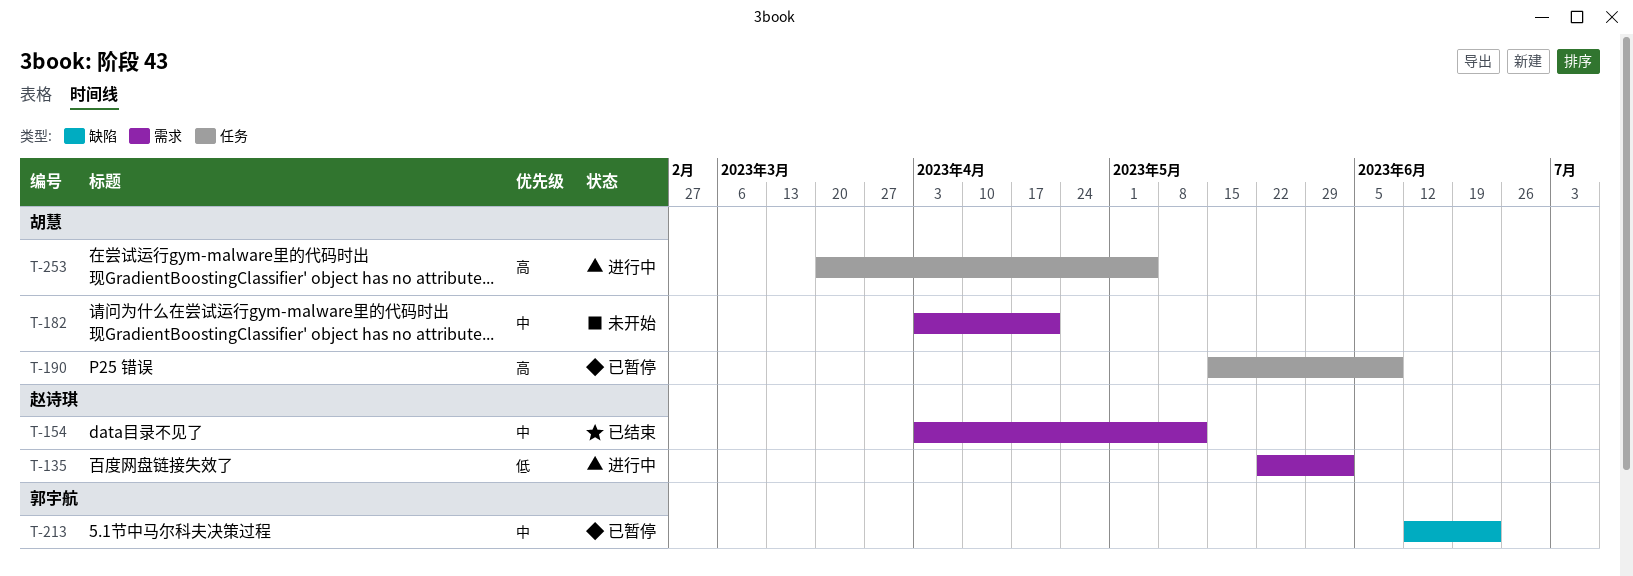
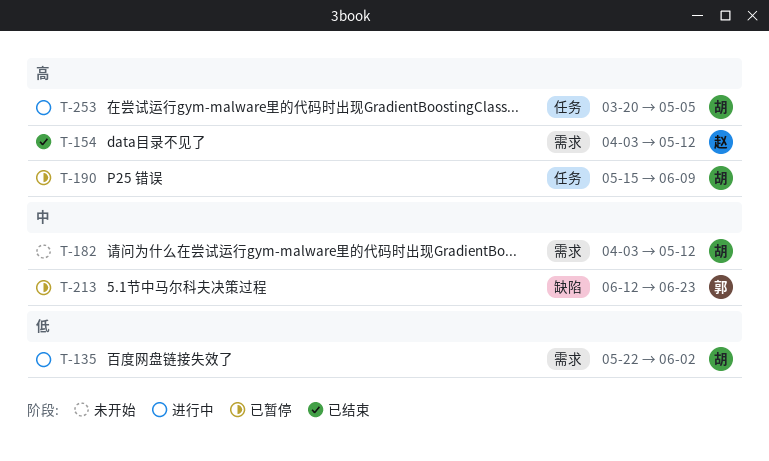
T-135, owner: 赵诗琪 -> 胡慧
T-154, priority: 中 -> 高
T-182, due: Apr 21 -> May 12

